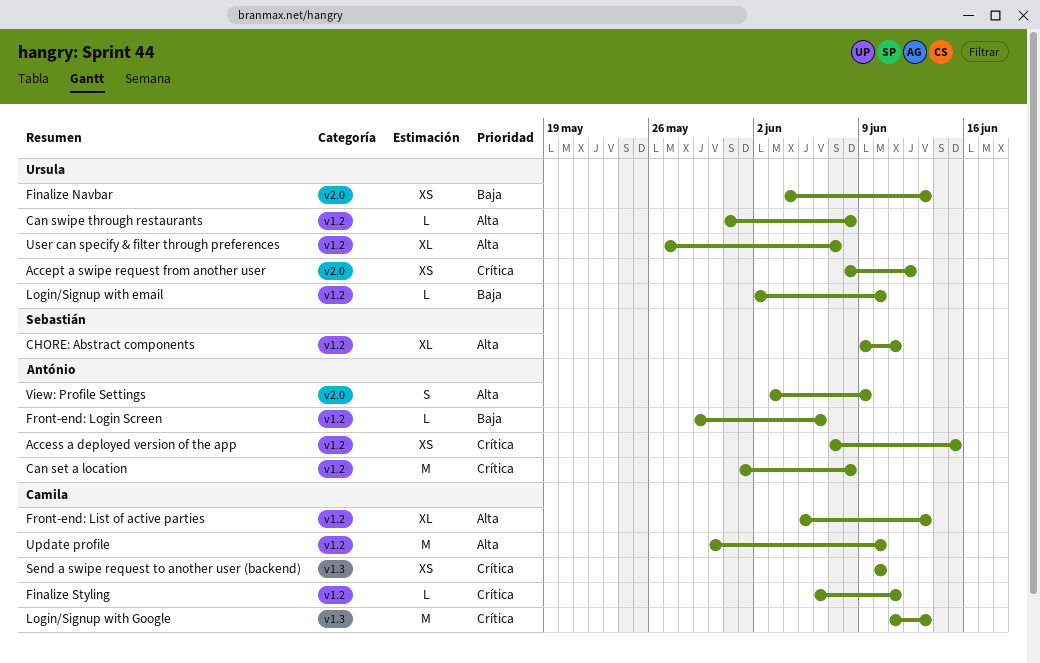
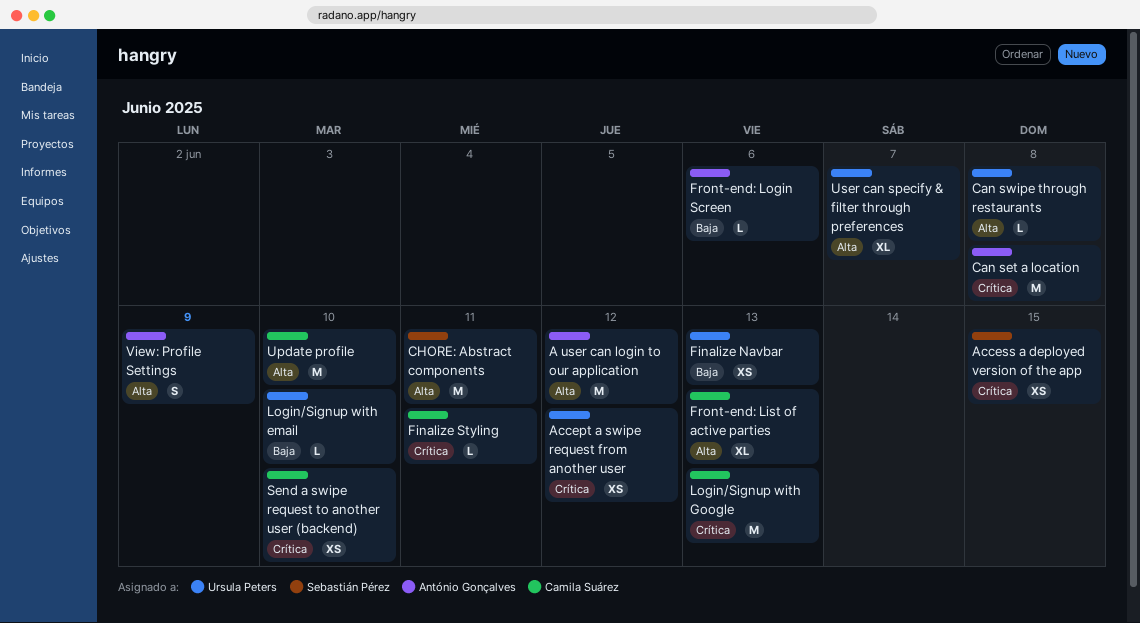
A user can login to our application: none -> present
Access a deployed version of the app, owner: António Gonçalves -> Sebastián Pérez
CHORE: Abstract components, estimate: XL -> M

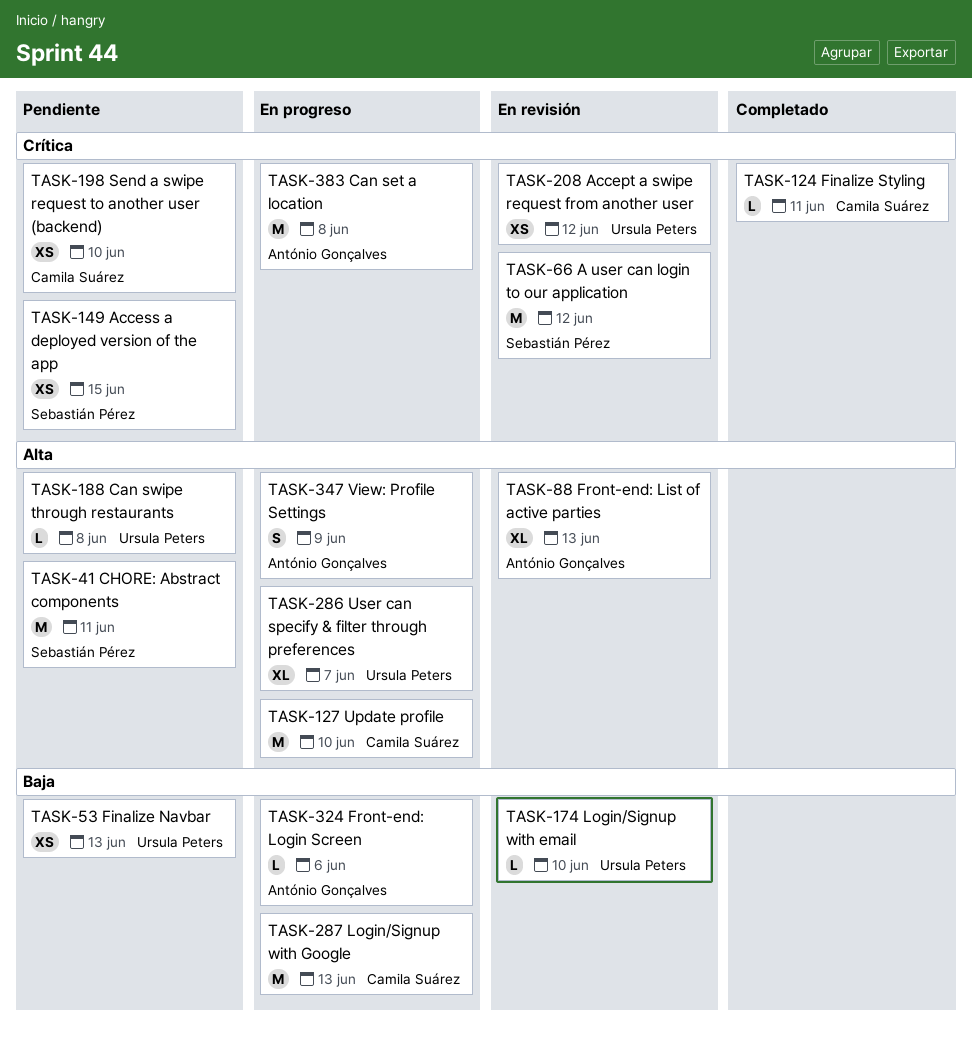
A user can login to our application, owner: António Gonçalves -> Sebastián Pérez
A user can login to our application, priority: Alta -> Crítica
Front-end: List of active parties, owner: Camila Suárez -> António Gonçalves
Login/Signup with Google, priority: Crítica -> Baja

